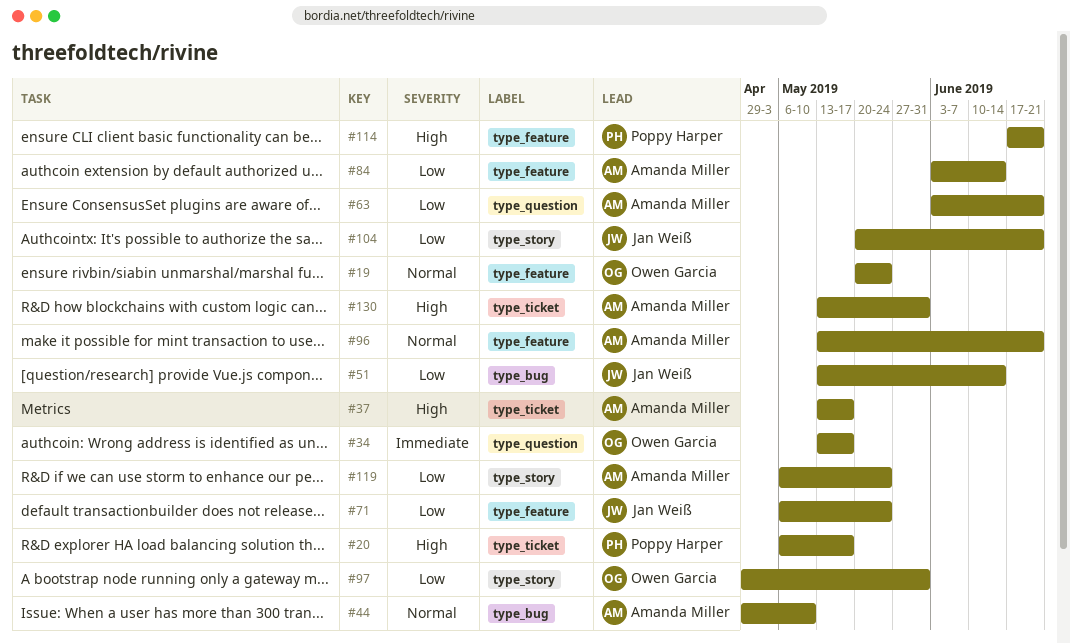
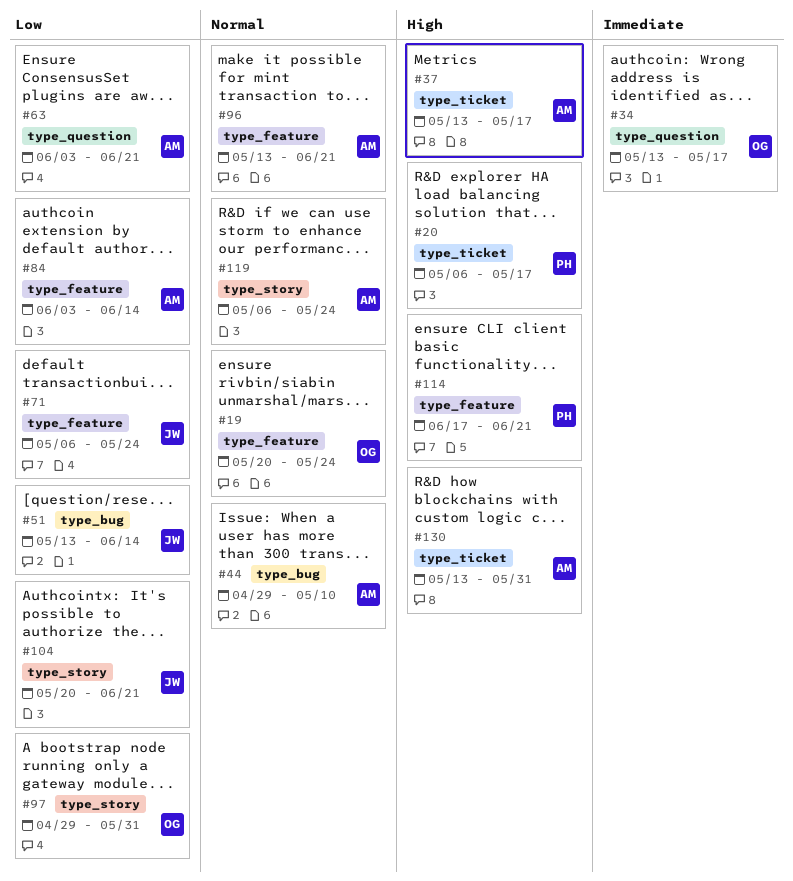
#119, priority: Low -> Normal

